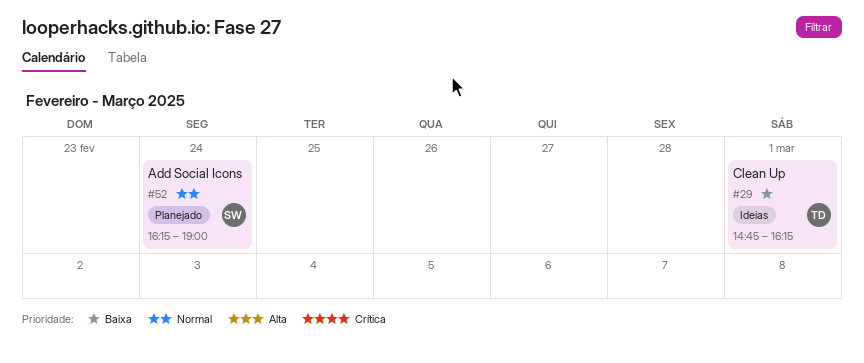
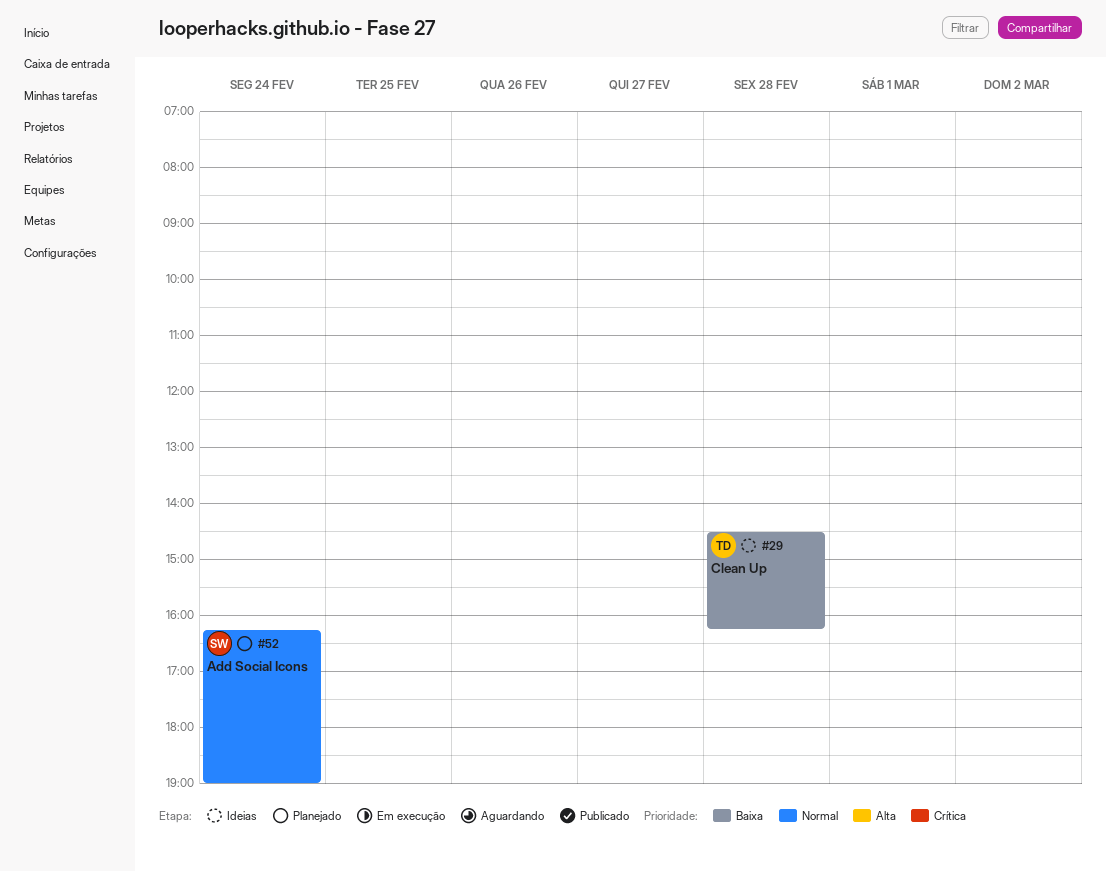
#29, day: Mar 1 -> Feb 28
#29, begins: 14:45 -> 14:30

